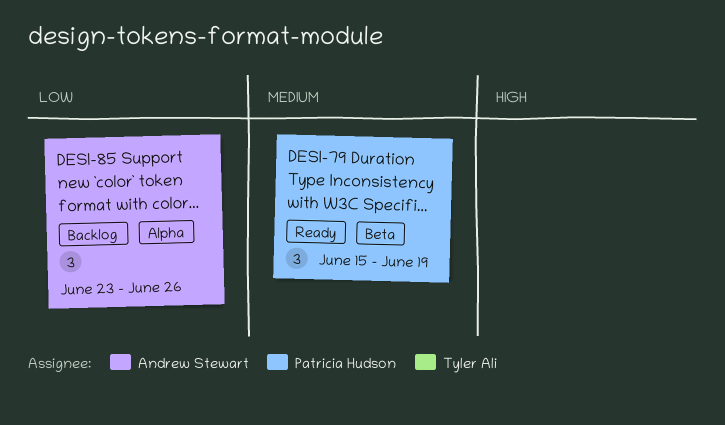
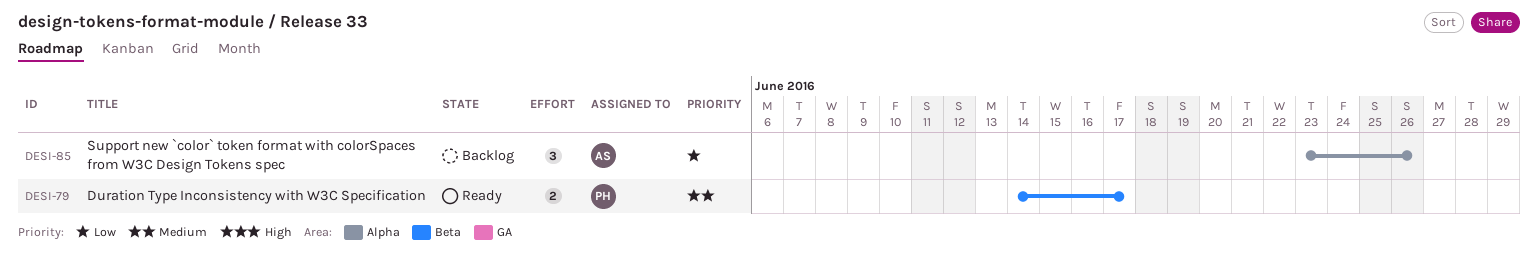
DESI-79, estimate: 3 -> 2
DESI-79, start: Jun 15 -> Jun 14
DESI-79, due: Jun 19 -> Jun 17

